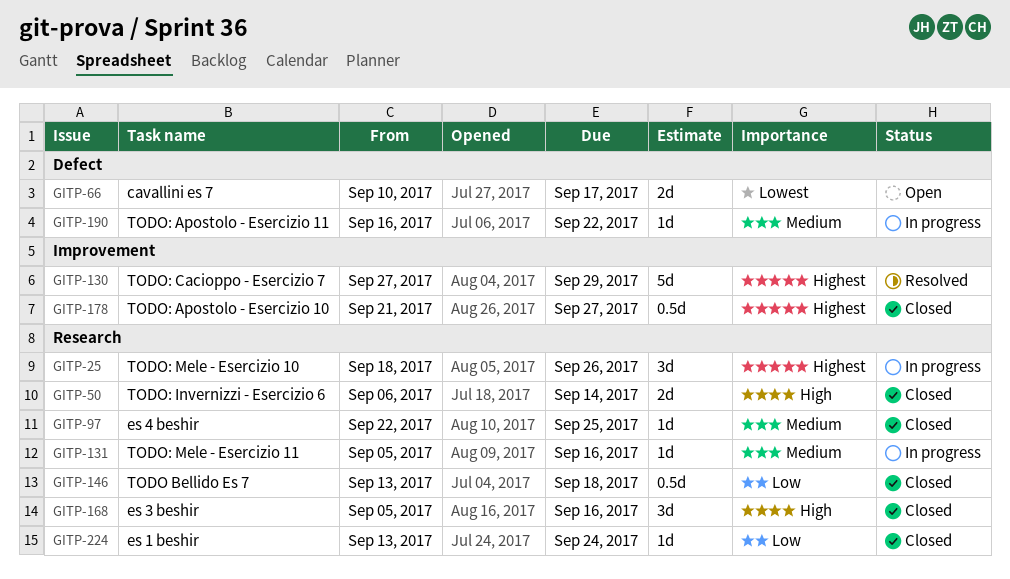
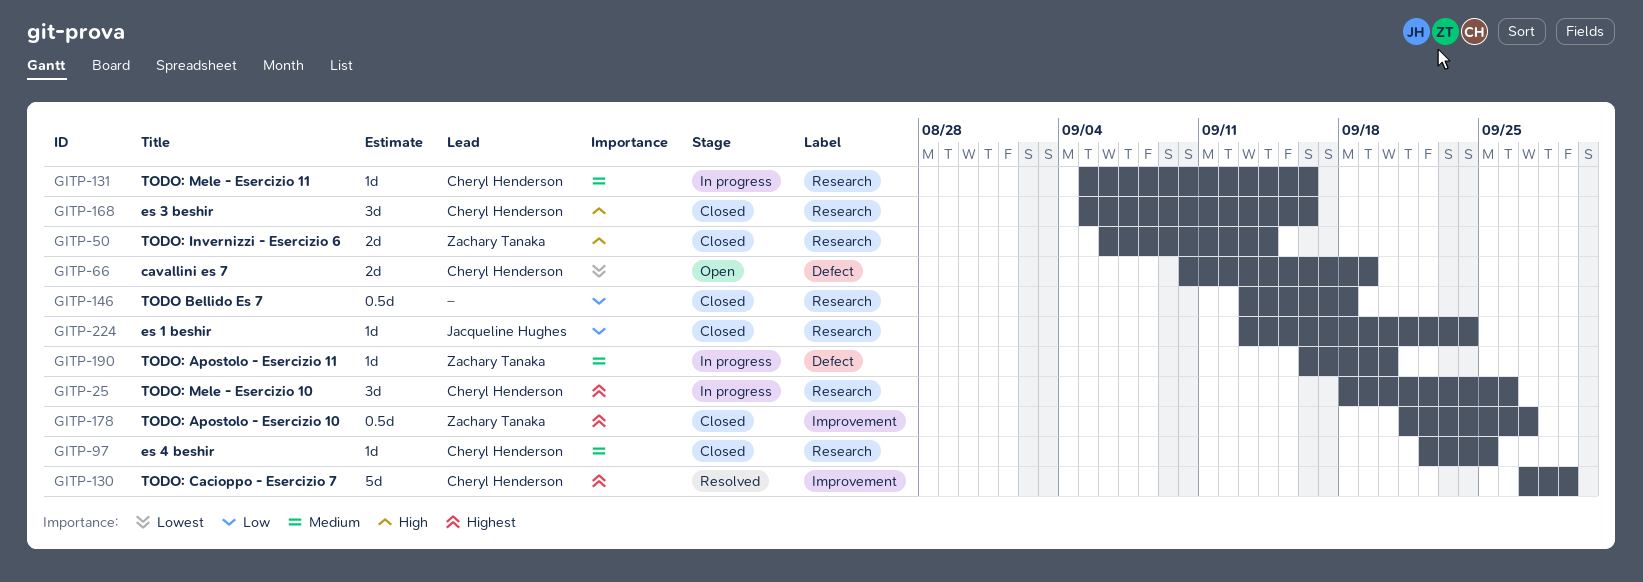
GITP-66, due: Sep 17 -> Sep 19
GITP-190, due: Sep 22 -> Sep 20

